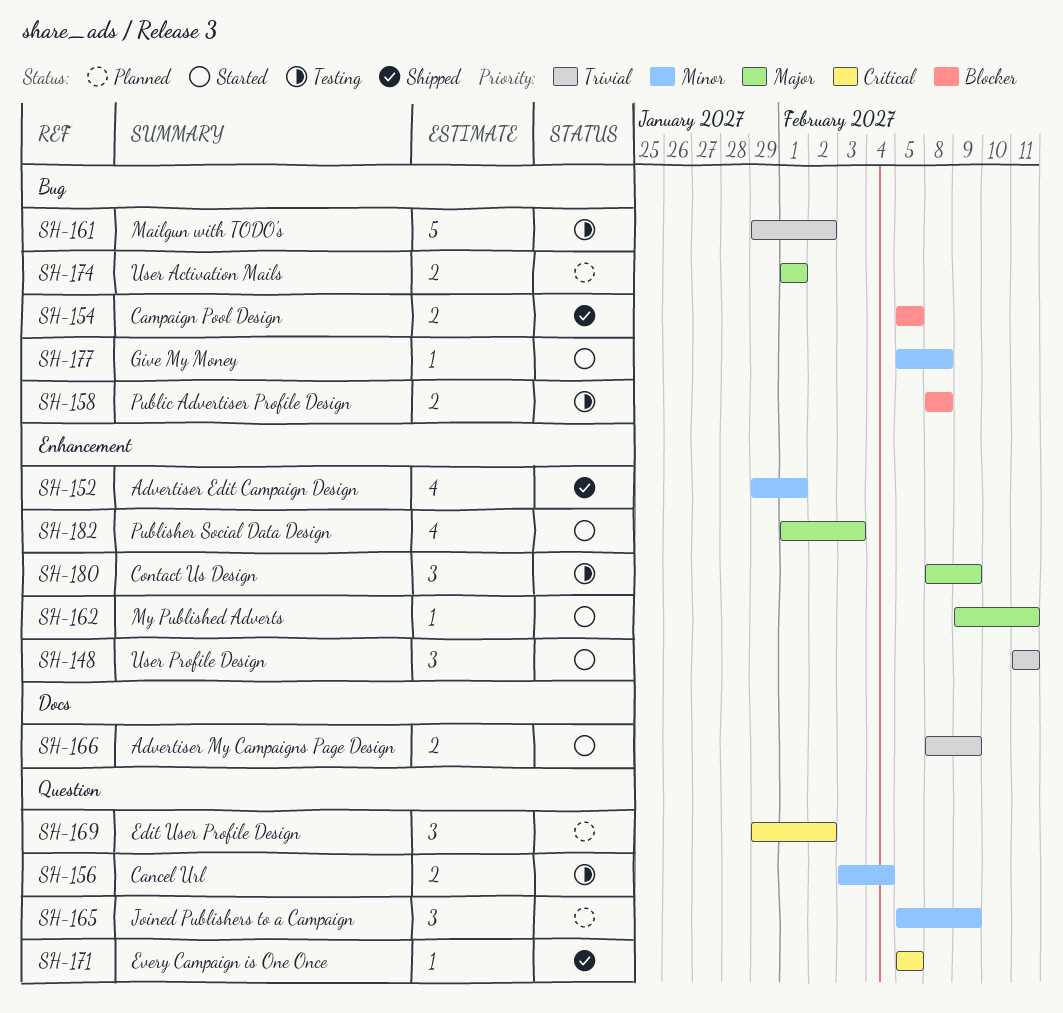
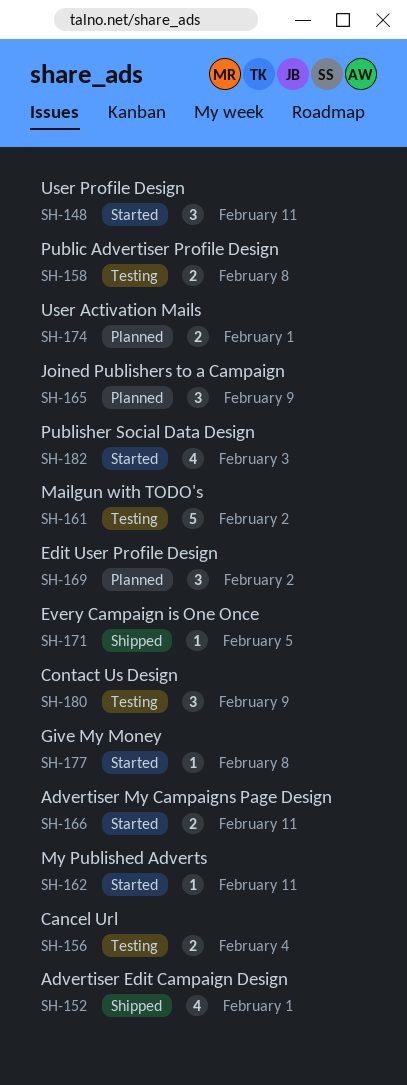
SH-154: present -> none
SH-166, due: Feb 9 -> Feb 11

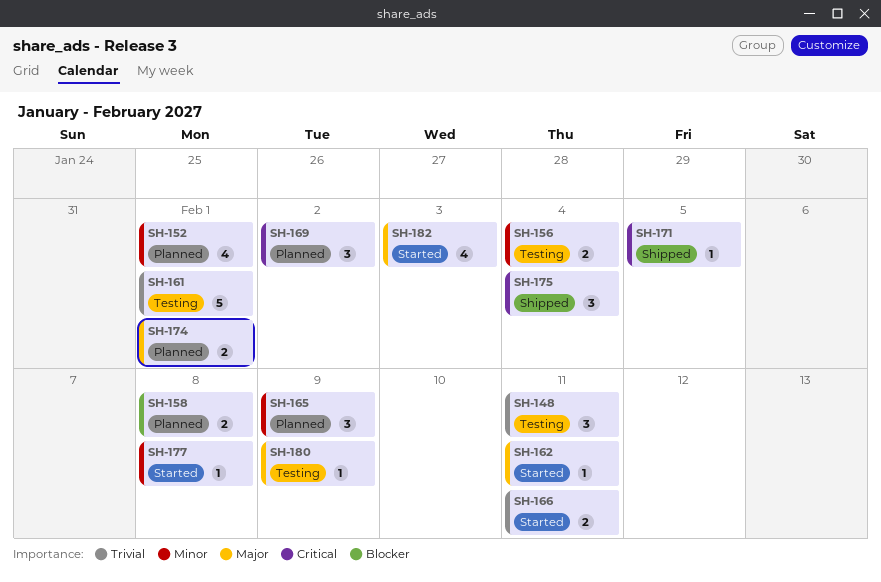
SH-148, status: Started -> Testing
SH-152, status: Shipped -> Planned
SH-158, status: Testing -> Planned
SH-161, due: Feb 2 -> Feb 1
SH-175: none -> present
SH-180, estimate: 3 -> 1

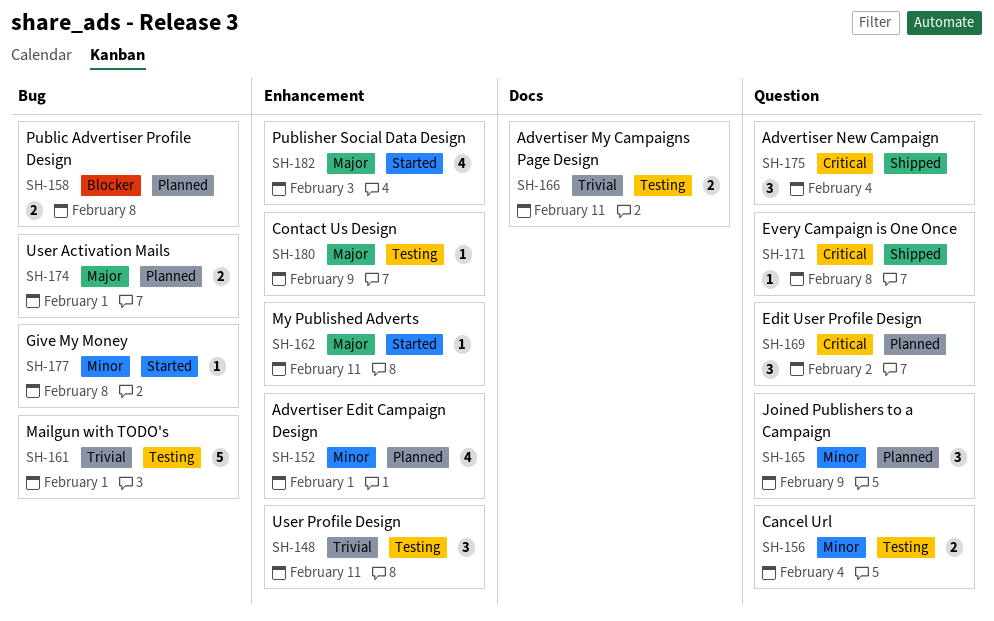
SH-166, status: Started -> Testing
SH-171, due: Feb 5 -> Feb 8

